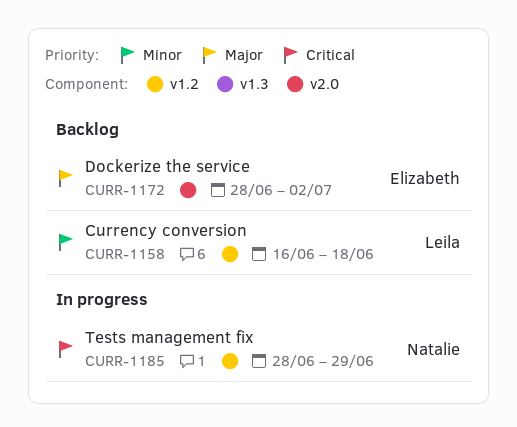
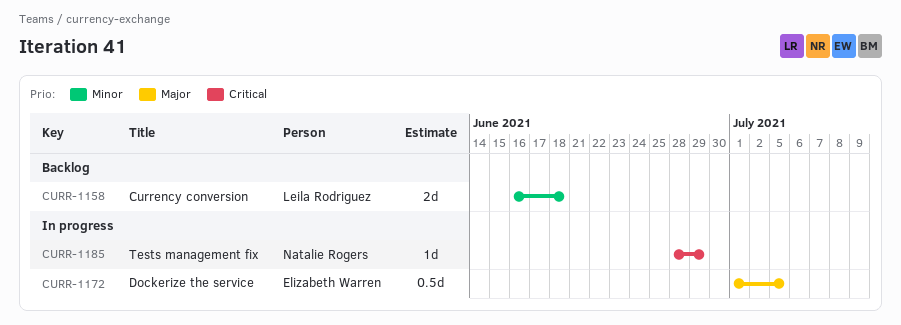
CURR-1172, status: Backlog -> In progress
CURR-1172, start: Jun 28 -> Jul 1
CURR-1172, due: Jul 2 -> Jul 5

